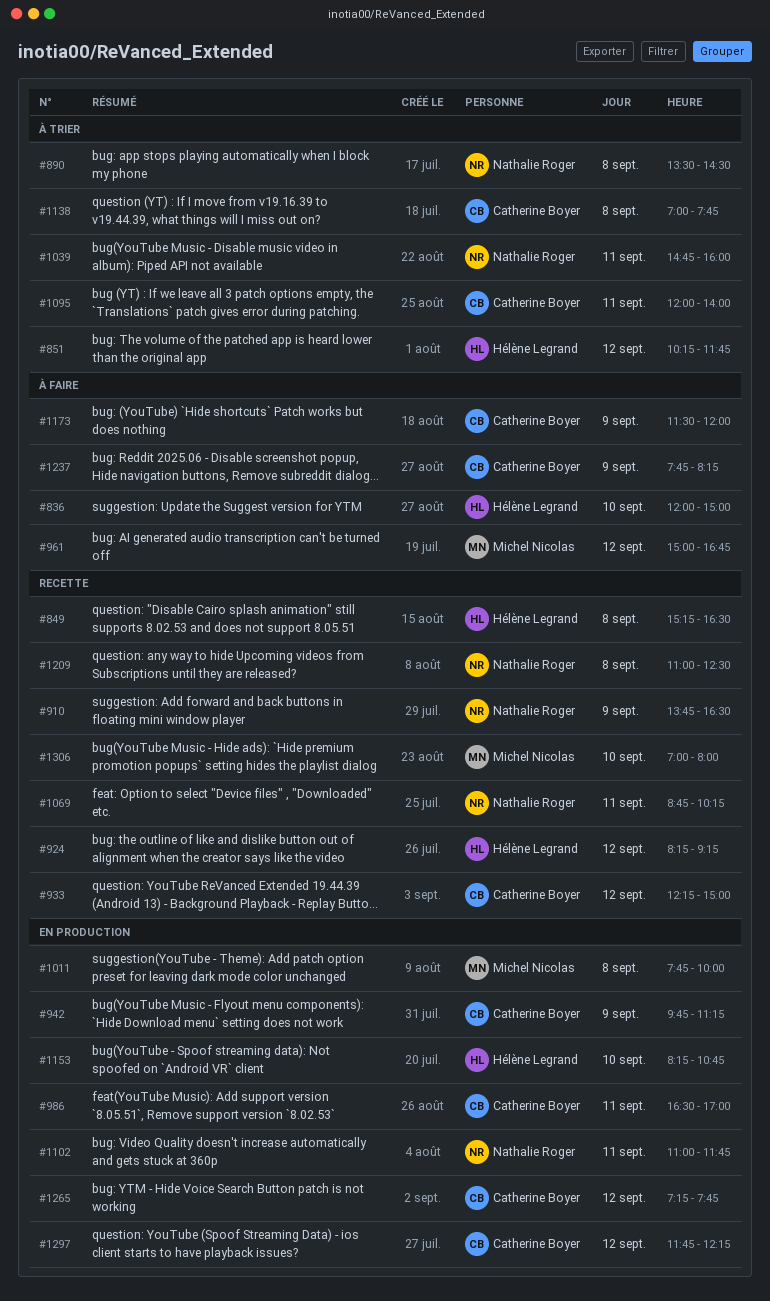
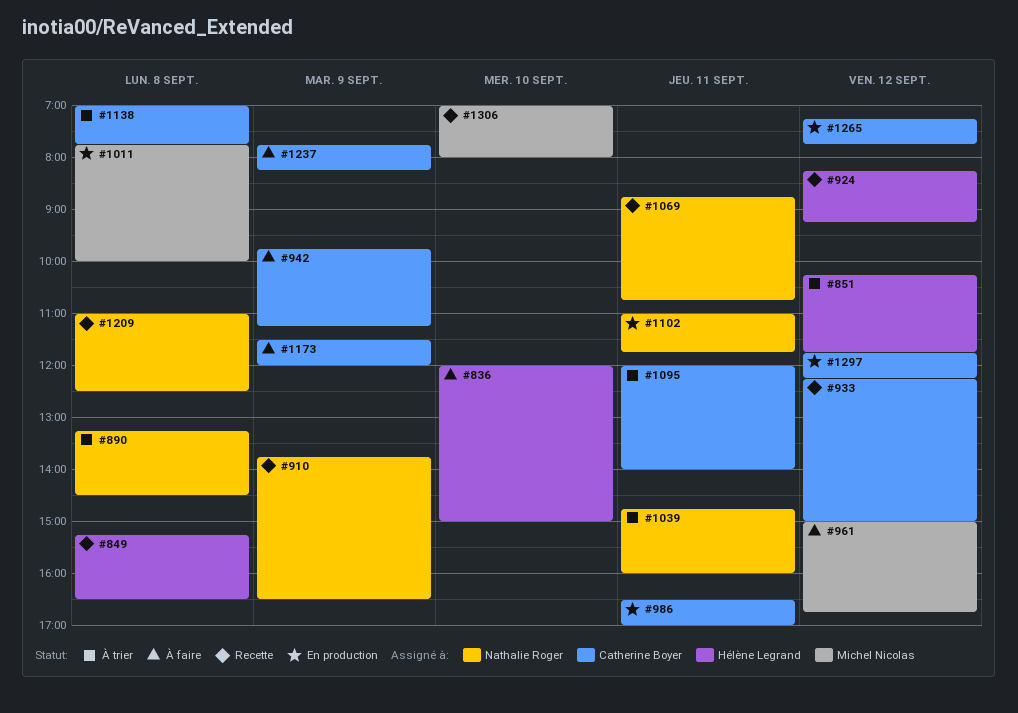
#890, begins: 13:30 -> 13:15
#942, status: En production -> À faire
#1069, ends: 10:15 -> 10:45
#1153: present -> none

